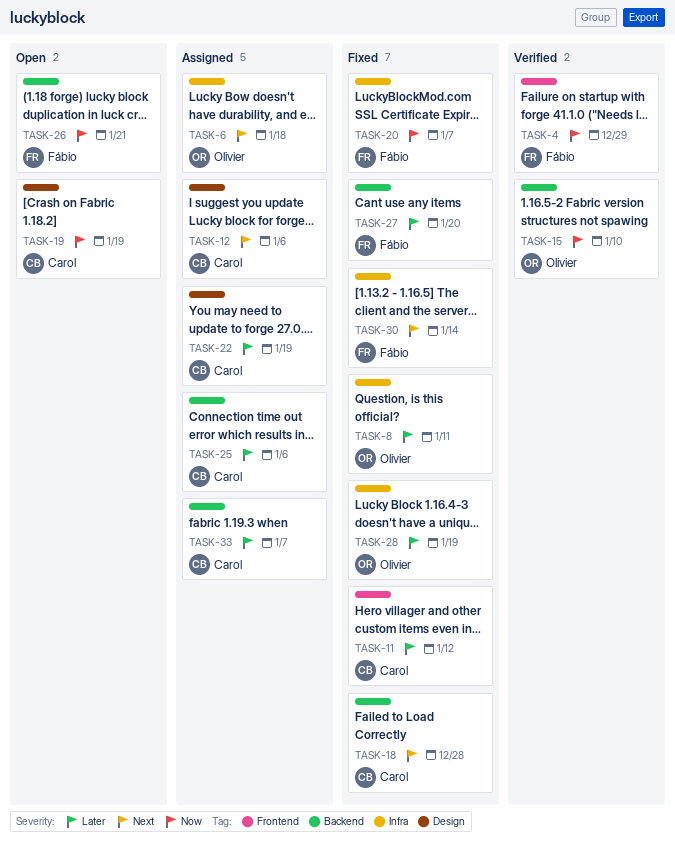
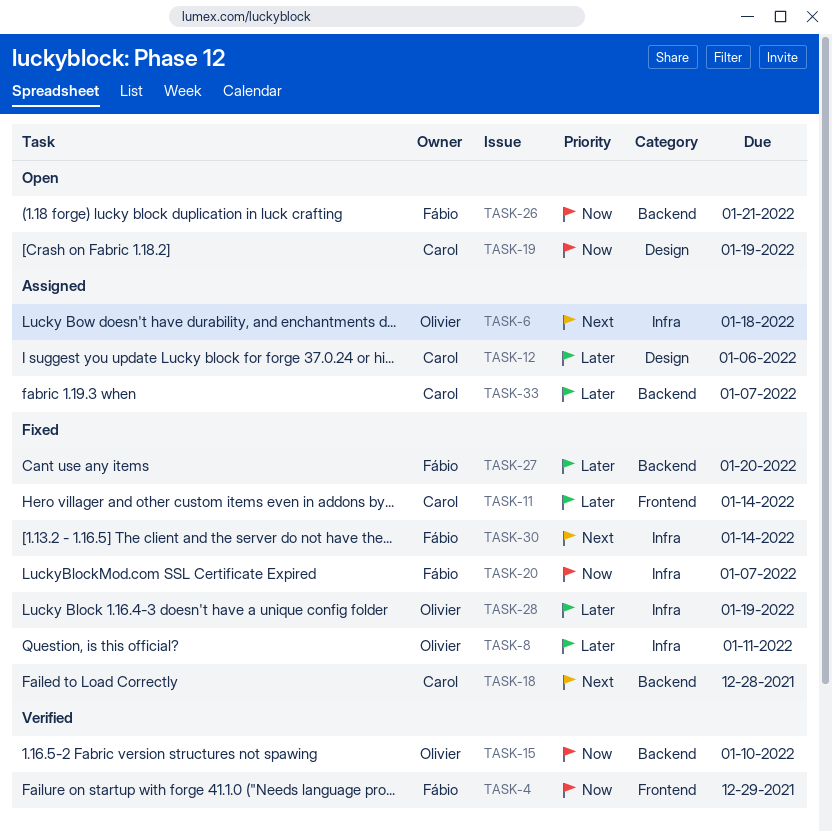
TASK-11, due: Jan 12 -> Jan 14
TASK-12, priority: Next -> Later
TASK-22: present -> none
TASK-25: present -> none

